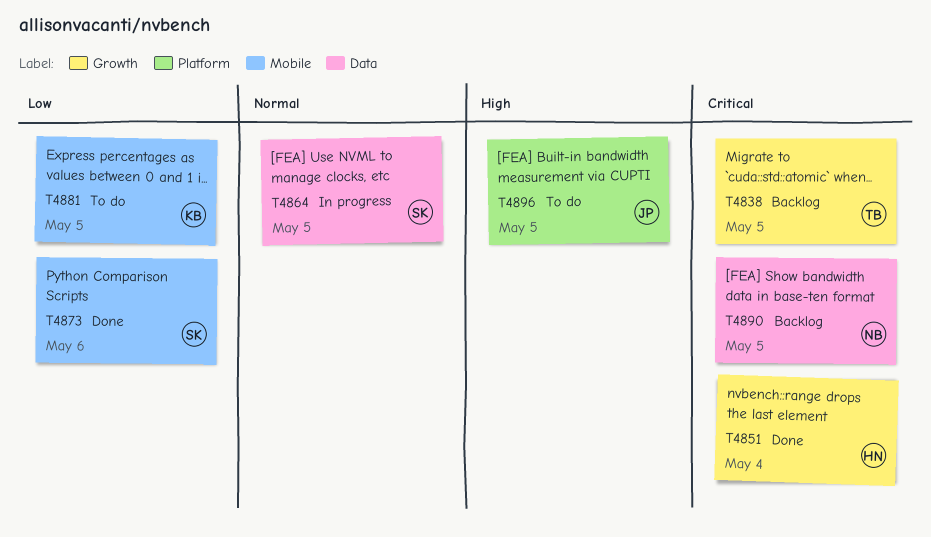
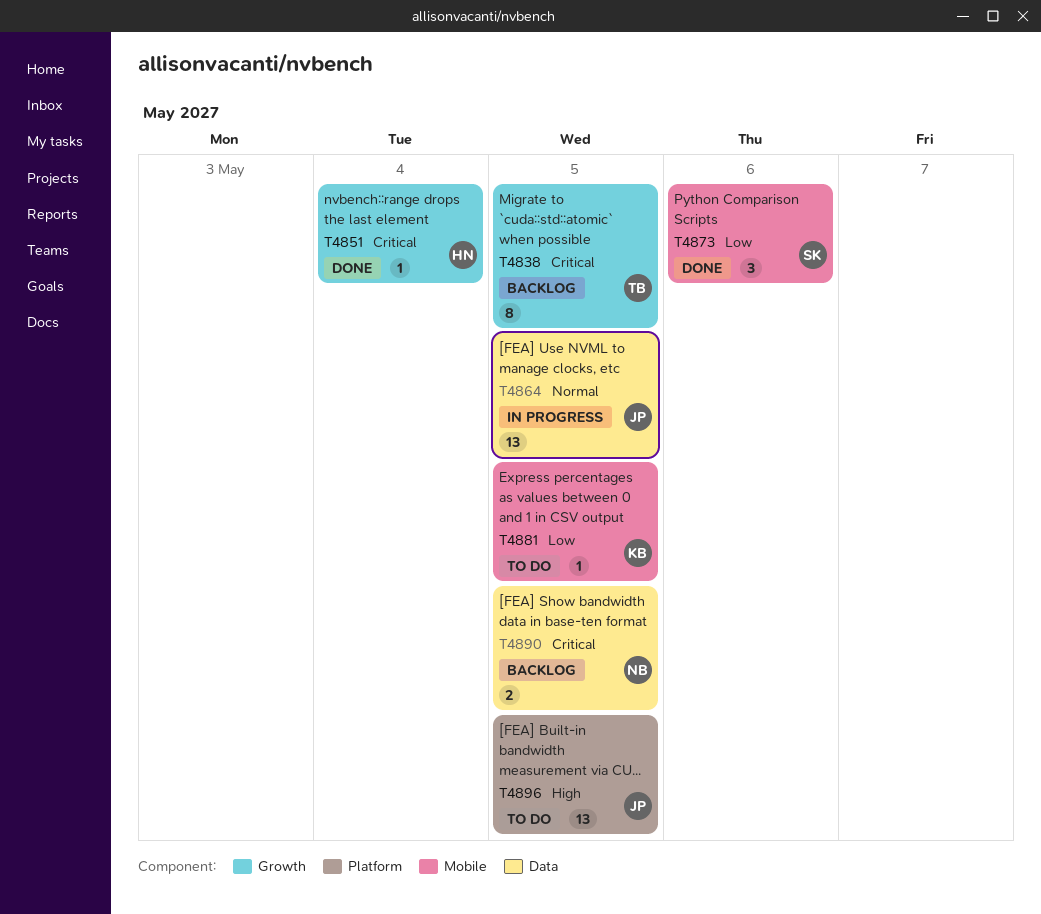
T4864, owner: SK -> JP

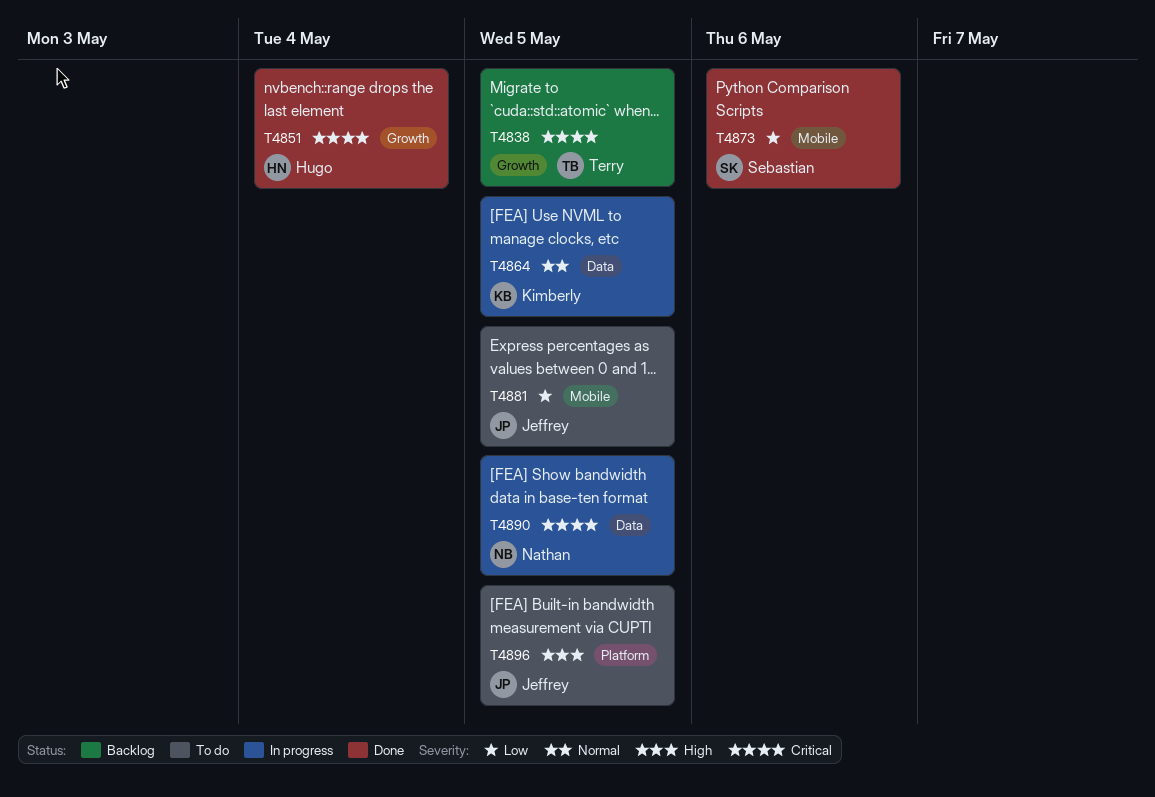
T4864, owner: Jeffrey -> Kimberly
T4881, owner: Kimberly -> Jeffrey
T4890, status: Backlog -> In progress

